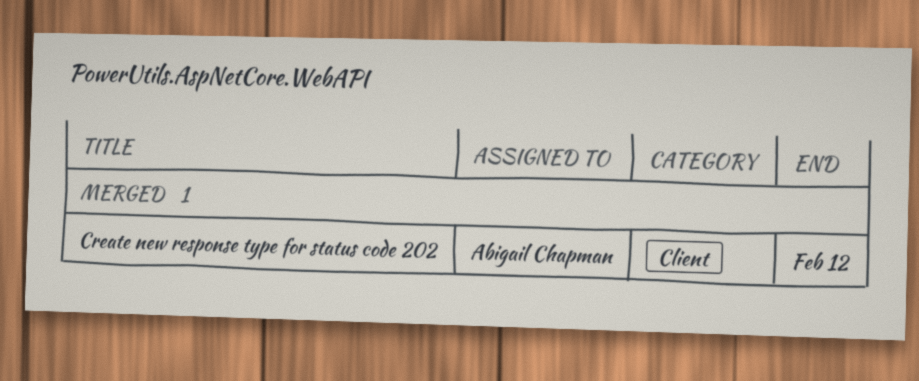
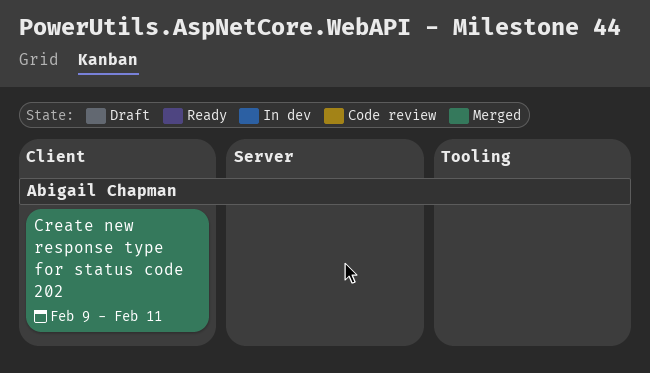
Create new response type for status code 202, due: Feb 12 -> Feb 11

